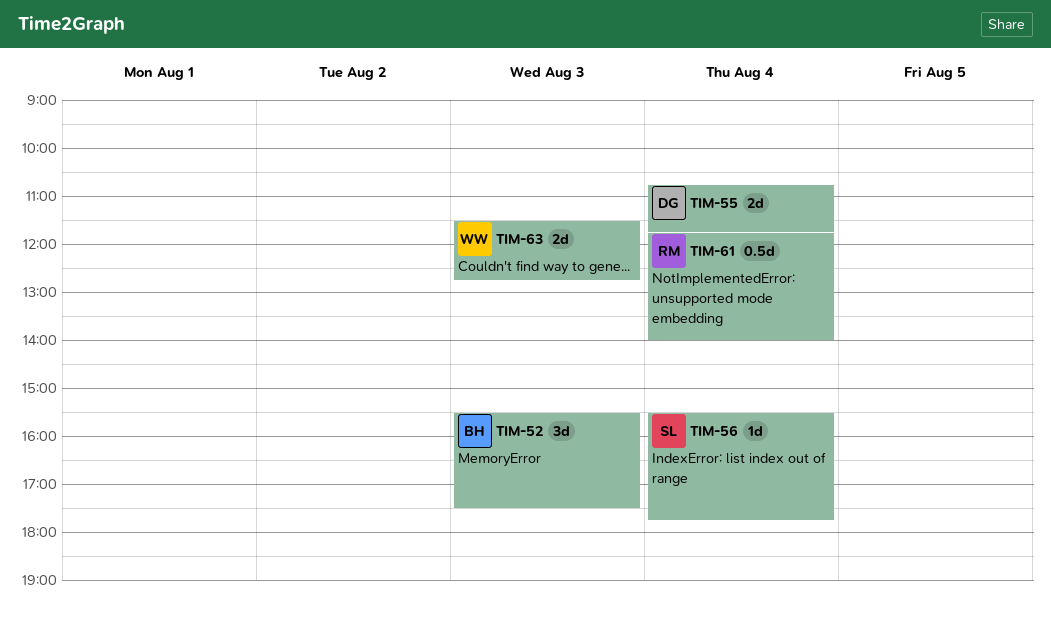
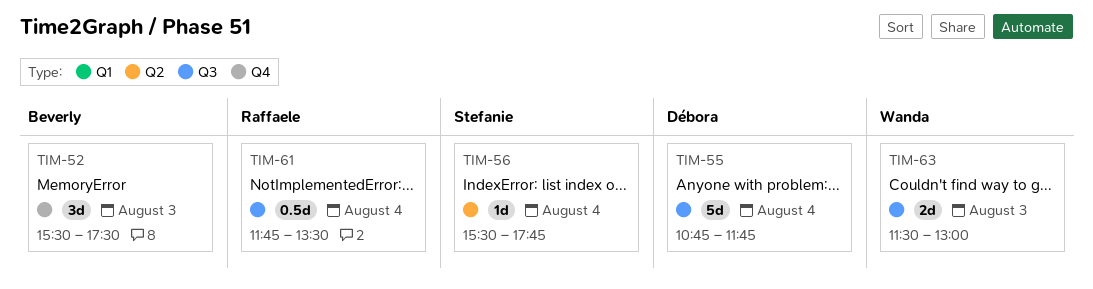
TIM-55, estimate: 2d -> 5d
TIM-61, ends: 14:00 -> 13:30
TIM-63, ends: 12:45 -> 13:00

